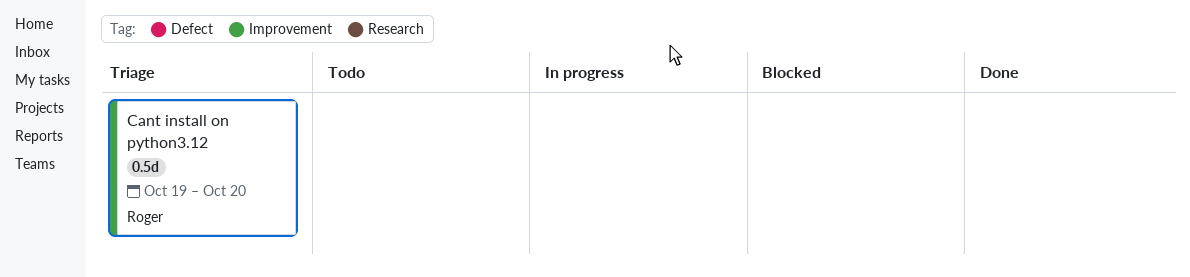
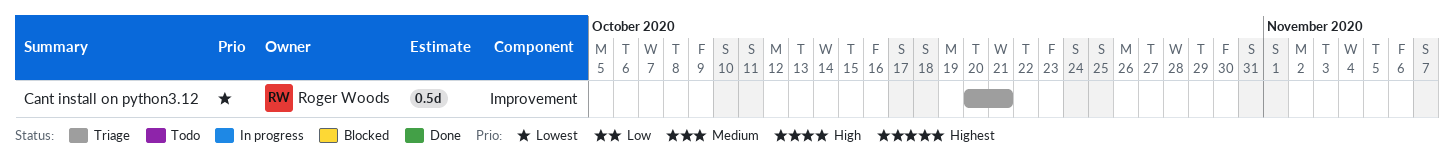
Cant install on python3.12, start: Oct 19 -> Oct 20
Cant install on python3.12, due: Oct 20 -> Oct 21

